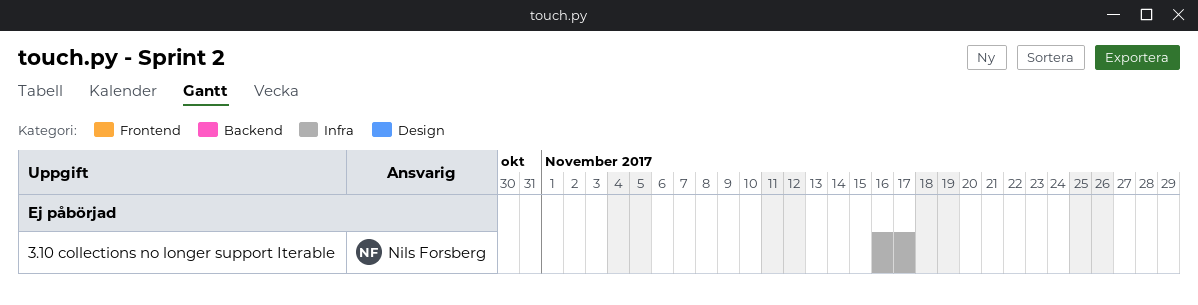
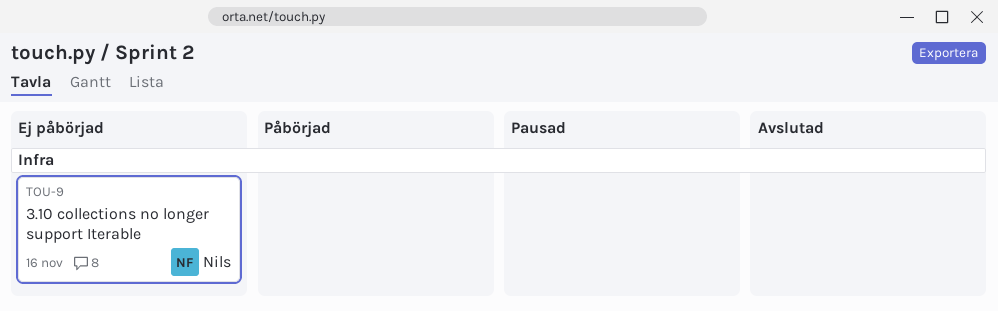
3.10 collections no longer support Iterable, due: Nov 17 -> Nov 16

